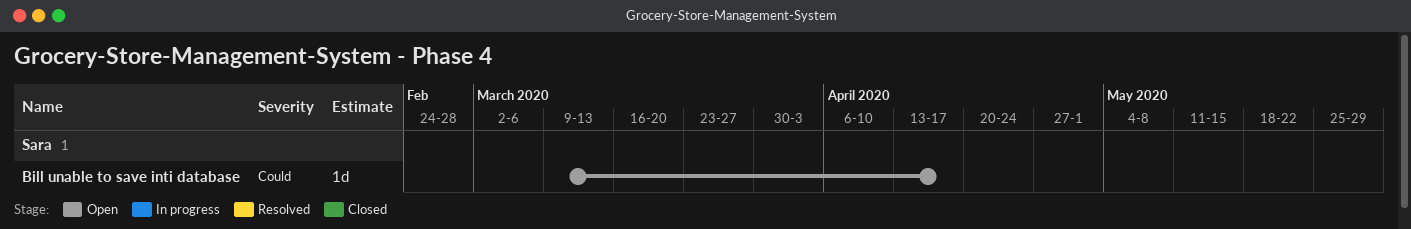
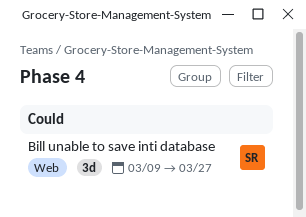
Bill unable to save inti database, estimate: 1d -> 3d
Bill unable to save inti database, due: Apr 17 -> Mar 27

